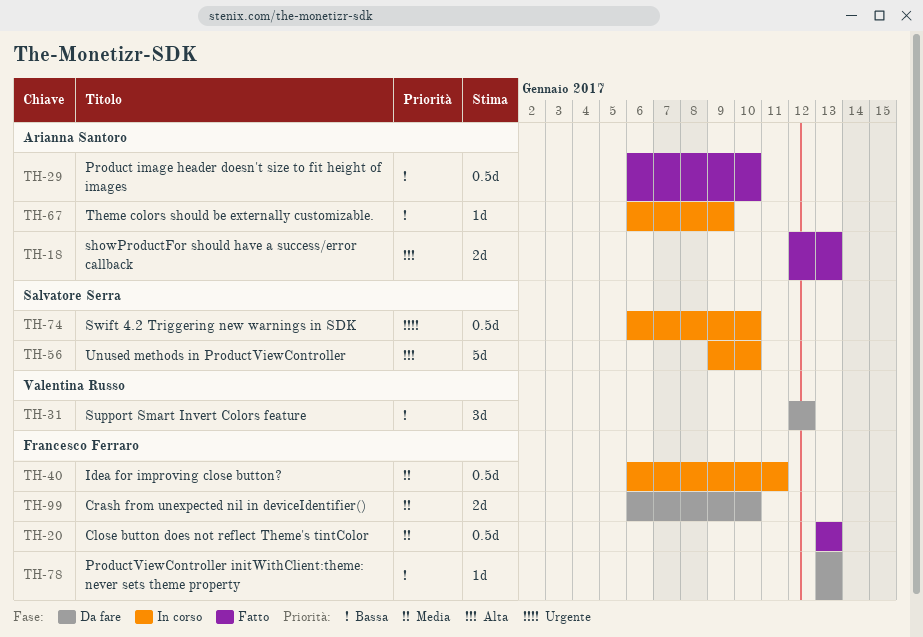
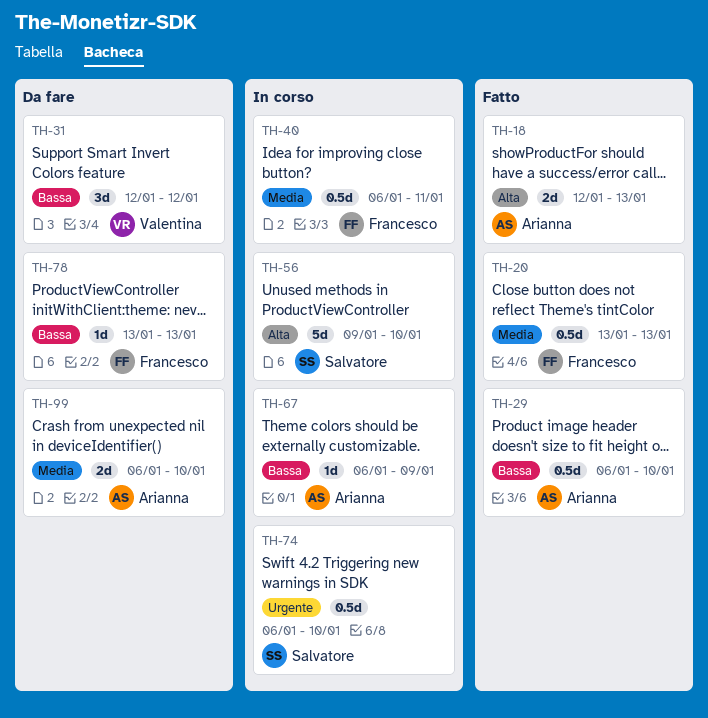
TH-99, owner: Francesco Ferraro -> Arianna Santoro

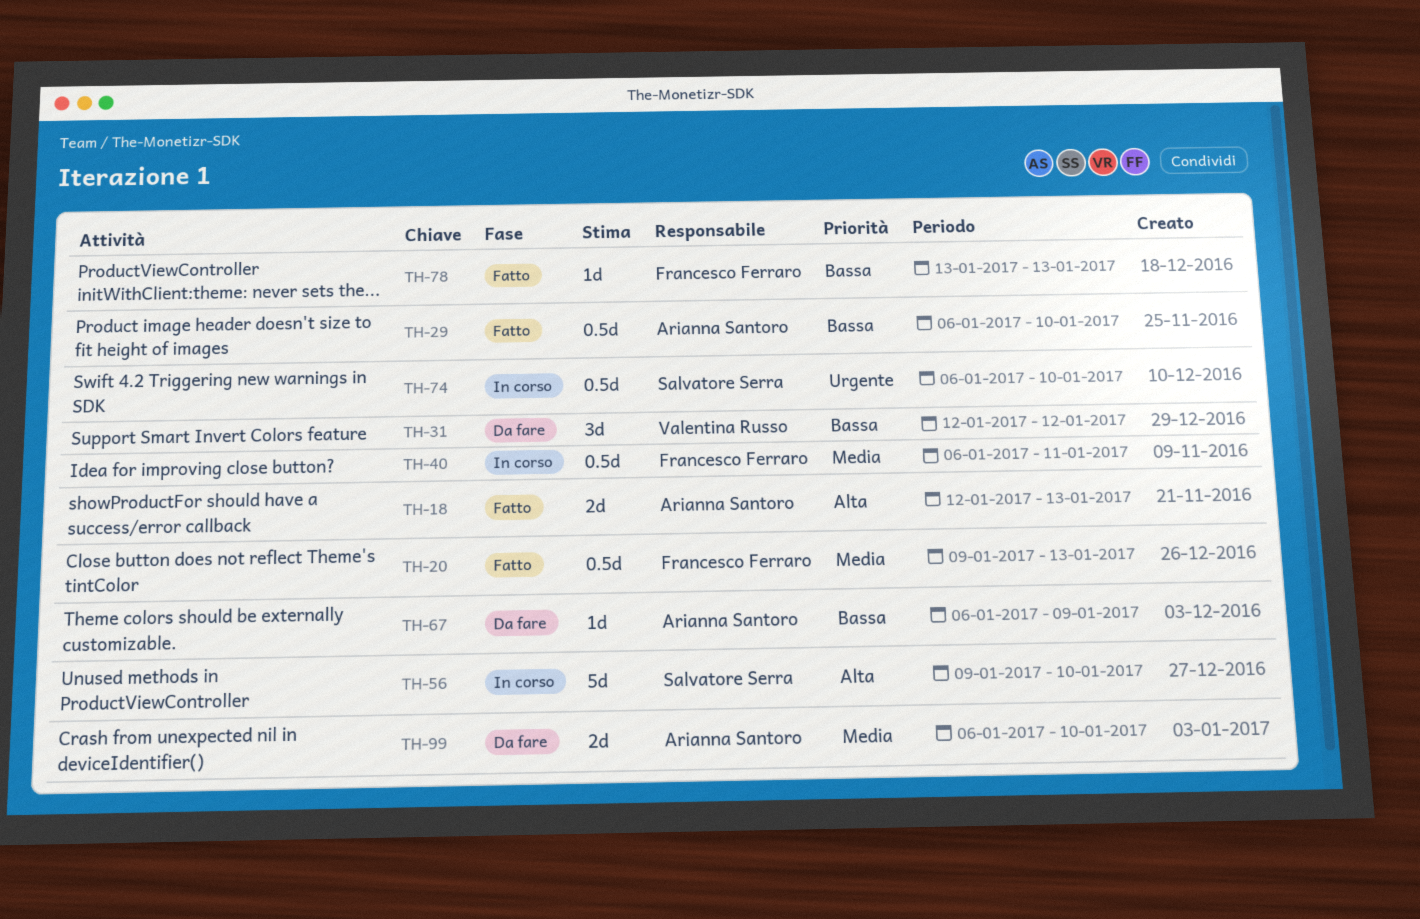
TH-20, start: Jan 13 -> Jan 9
TH-67, status: In corso -> Da fare
TH-78, status: Da fare -> Fatto

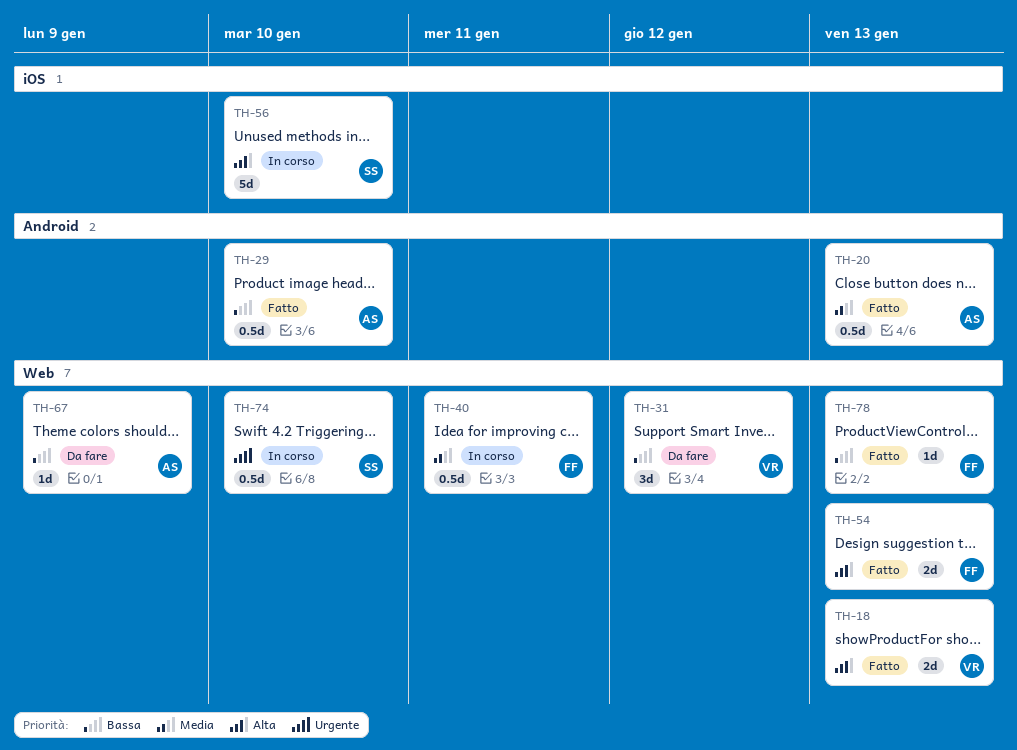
TH-18, owner: Arianna Santoro -> Valentina Russo
TH-20, owner: Francesco Ferraro -> Arianna Santoro
TH-54: none -> present
TH-99: present -> none

